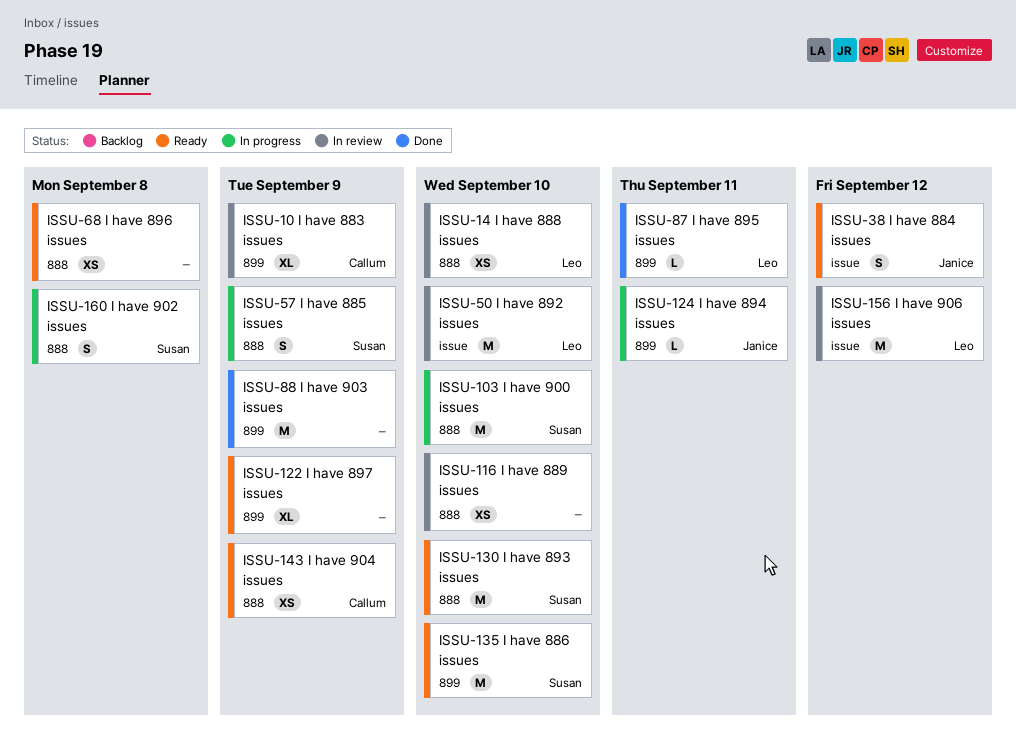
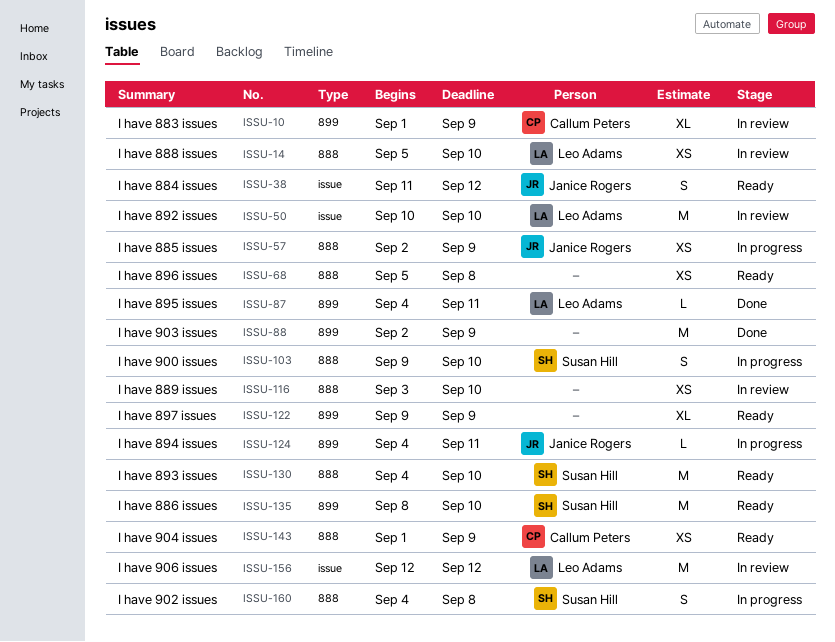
ISSU-57, owner: Susan Hill -> Janice Rogers
ISSU-57, estimate: S -> XS
ISSU-103, estimate: M -> S

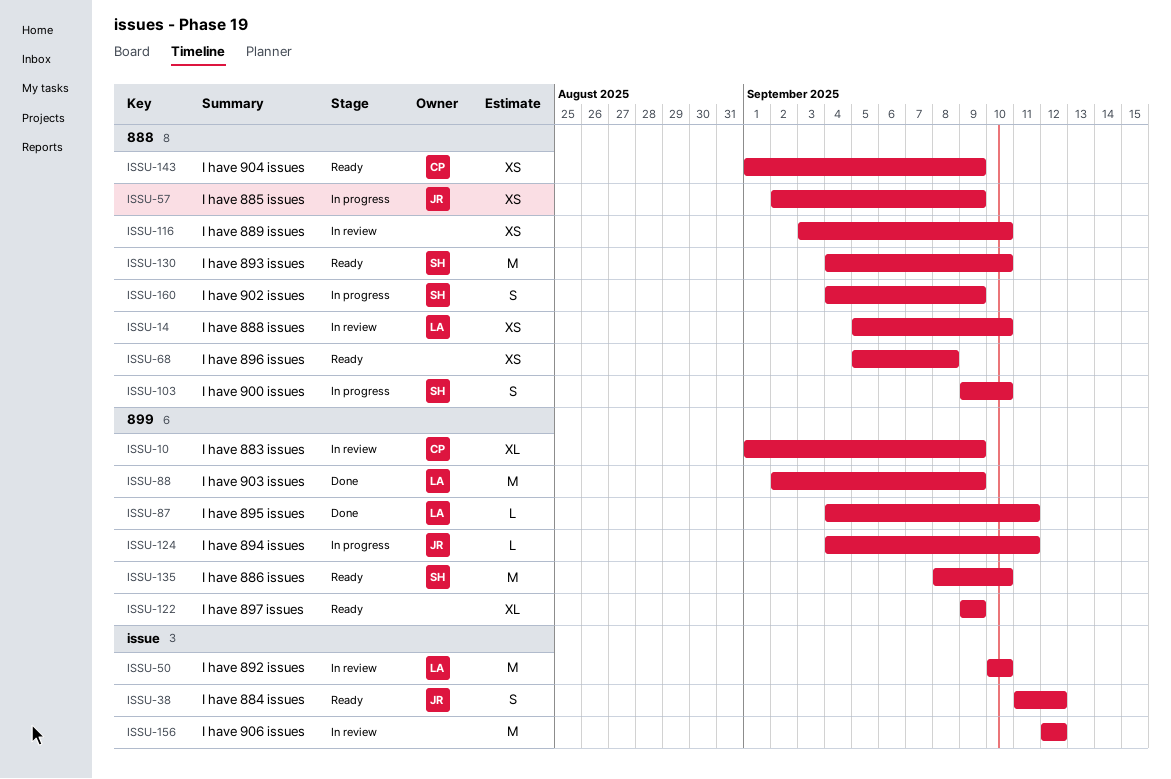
ISSU-88, owner: none -> Leo Adams
ISSU-156, owner: Leo Adams -> none
ISSU-160, due: Sep 8 -> Sep 9

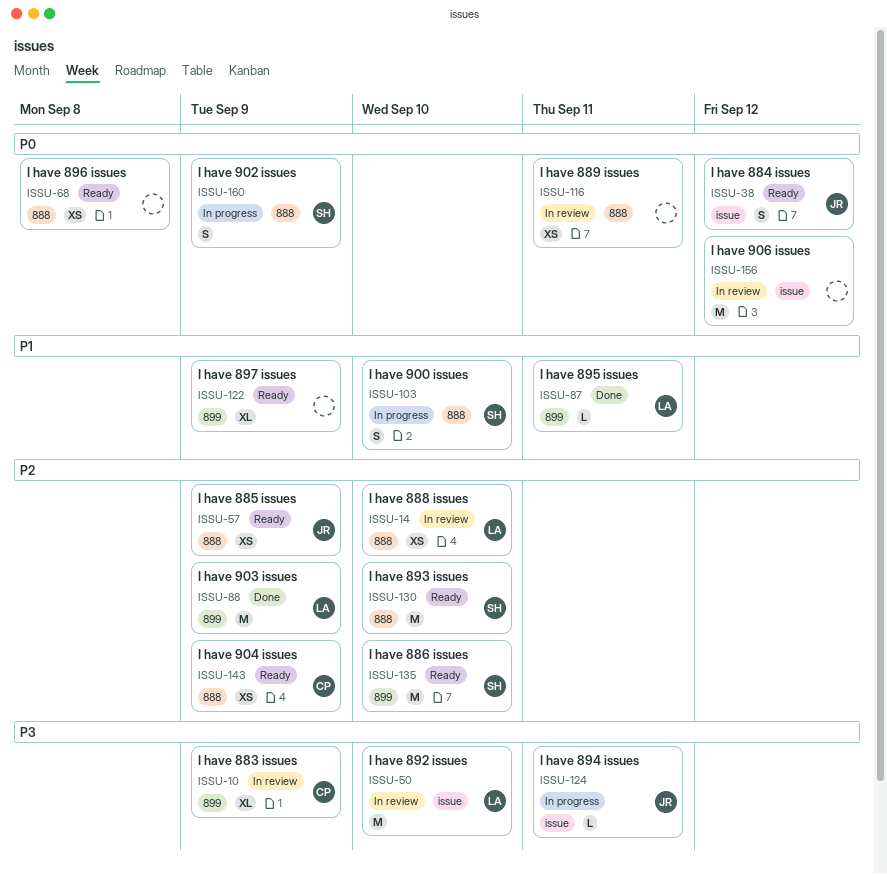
ISSU-57, status: In progress -> Ready
ISSU-116, due: Sep 10 -> Sep 11
ISSU-124, label: 899 -> issue

